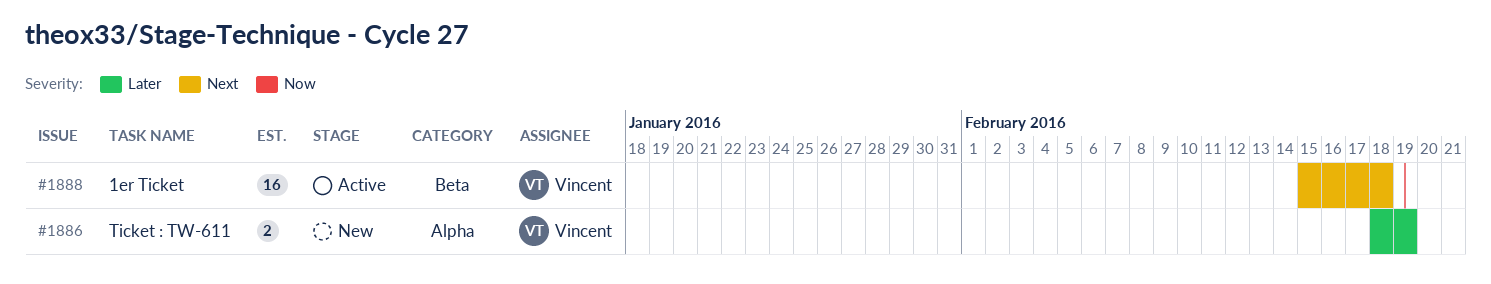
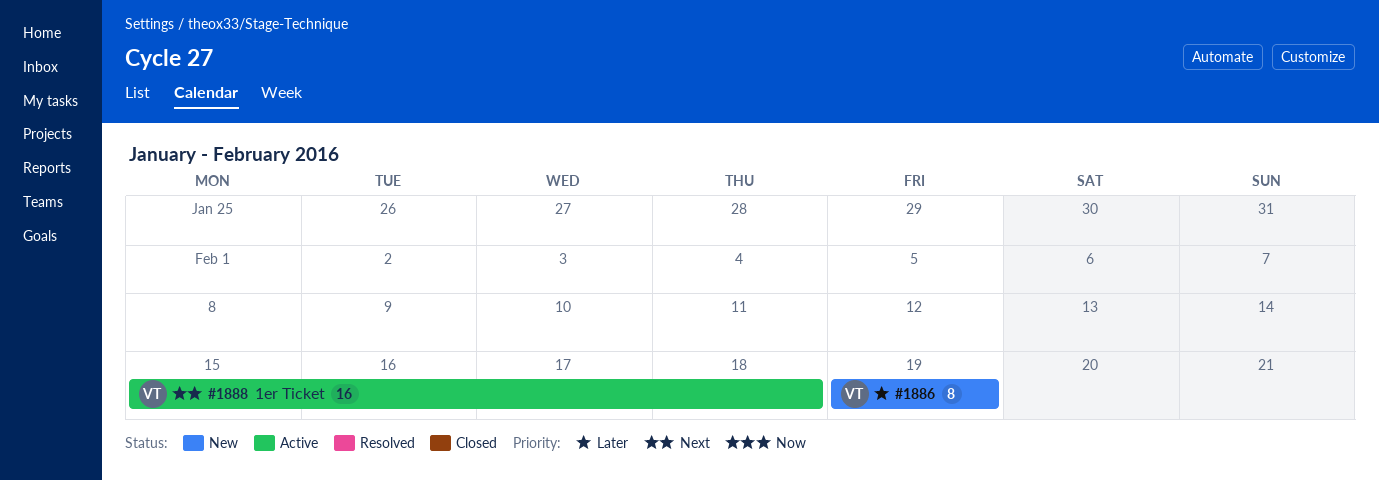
#1886, estimate: 2 -> 8
#1886, start: Feb 18 -> Feb 19

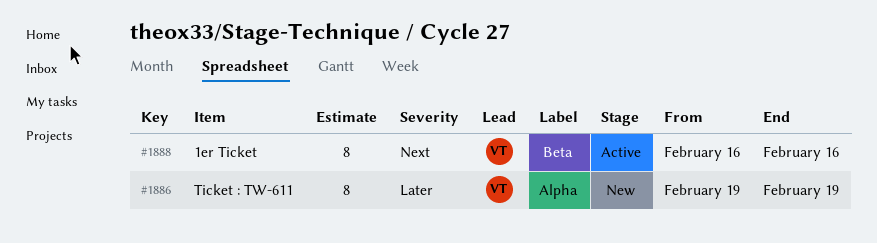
#1888, estimate: 16 -> 8
#1888, start: Feb 15 -> Feb 16
#1888, due: Feb 18 -> Feb 16

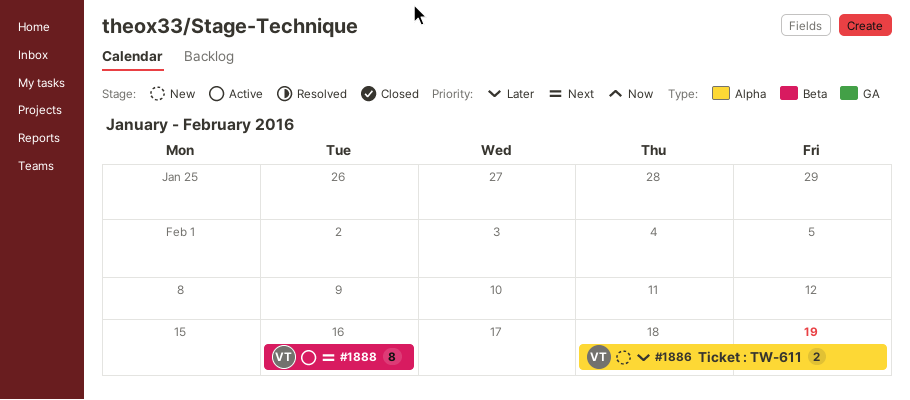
#1886, estimate: 8 -> 2
#1886, start: Feb 19 -> Feb 18

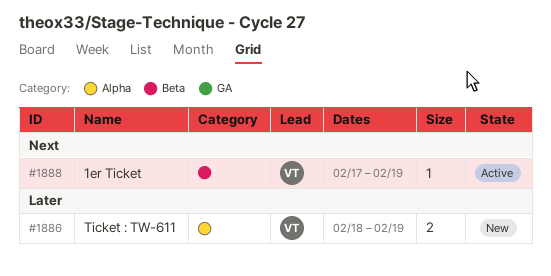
#1888, estimate: 8 -> 1
#1888, start: Feb 16 -> Feb 17
#1888, due: Feb 16 -> Feb 19

